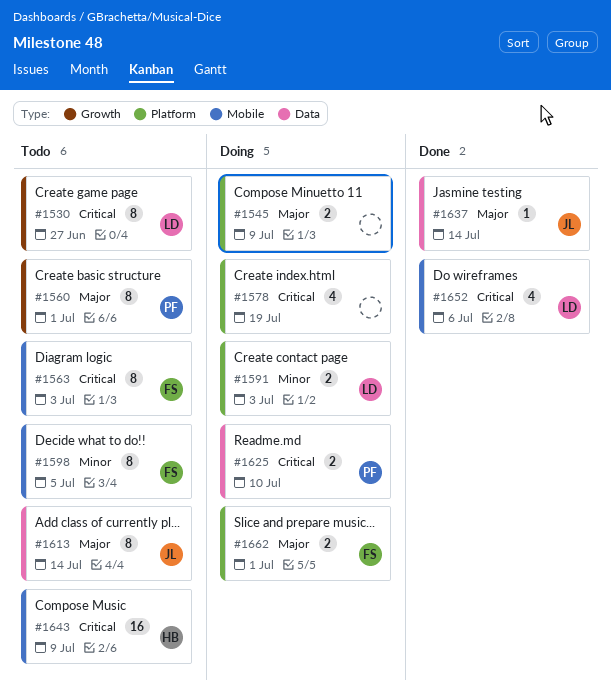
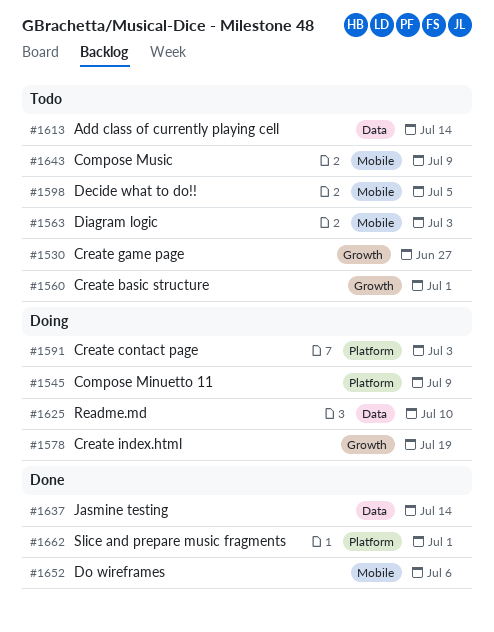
#1578, label: Platform -> Growth
#1662, status: Doing -> Done

